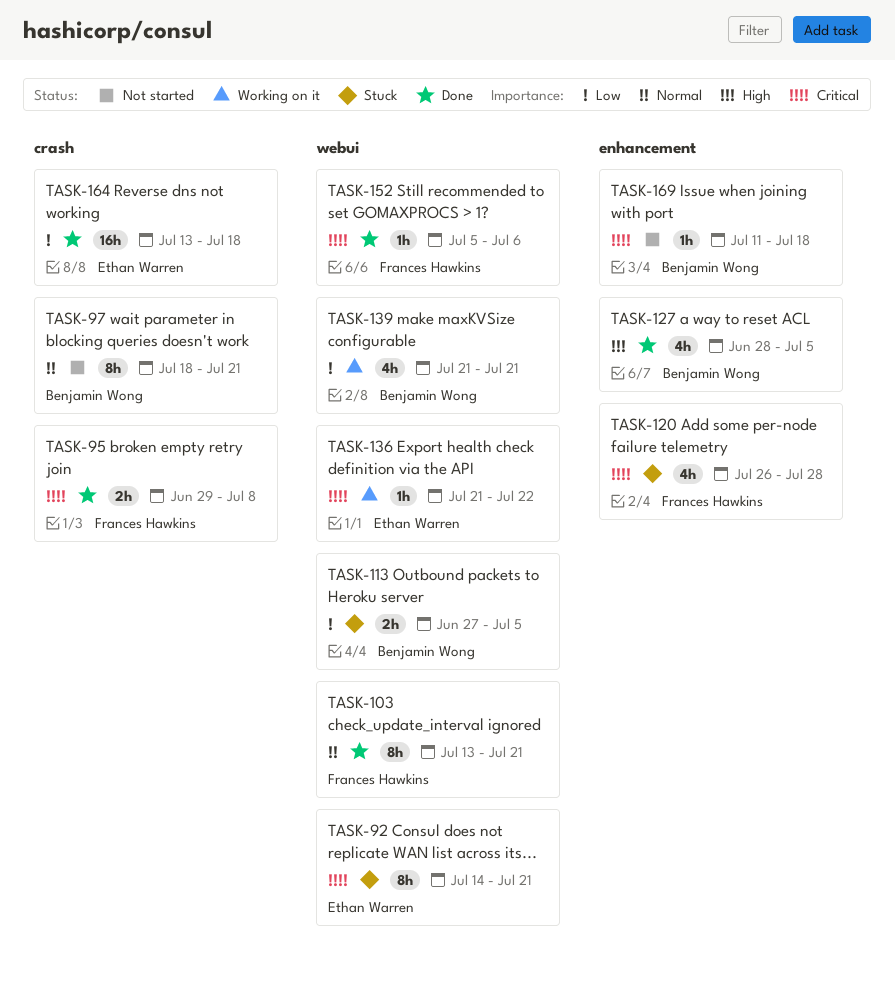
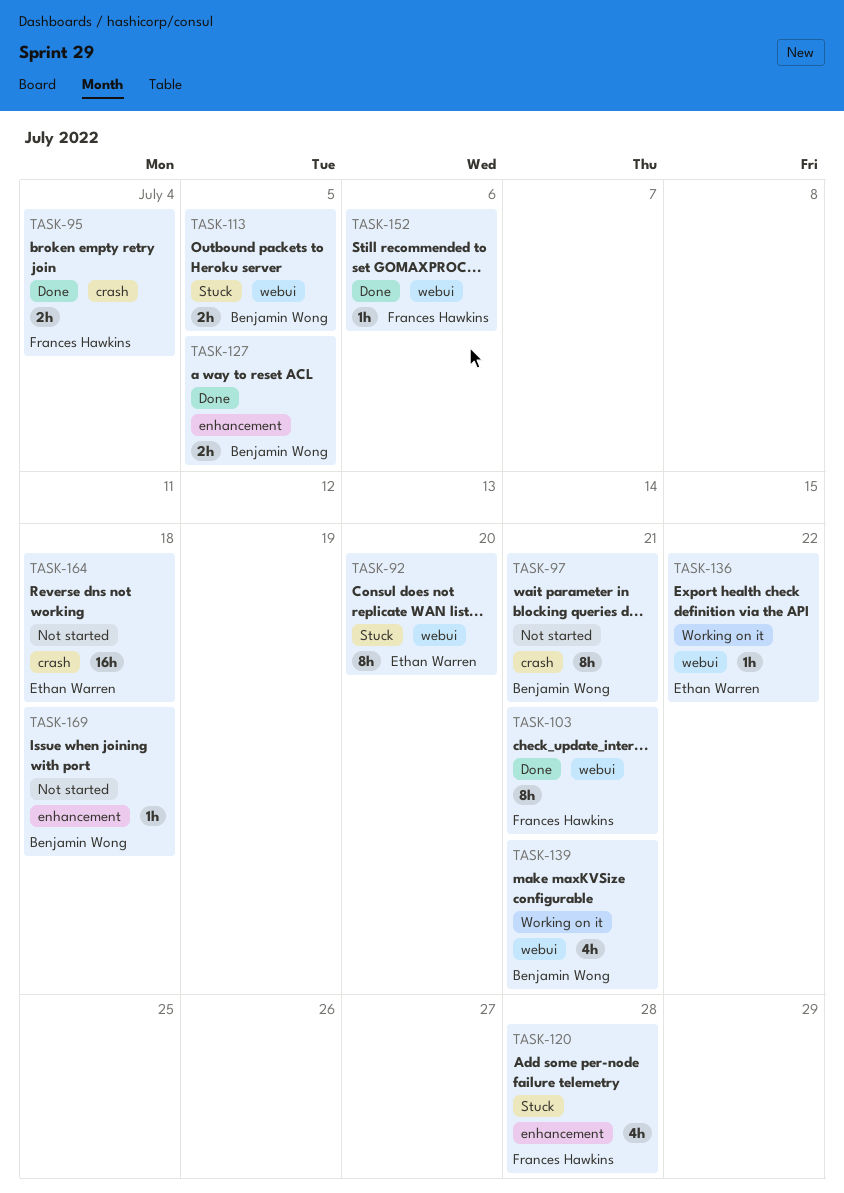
TASK-92, due: Jul 21 -> Jul 20
TASK-95, due: Jul 8 -> Jul 4
TASK-127, estimate: 4h -> 2h
TASK-164, status: Done -> Not started

